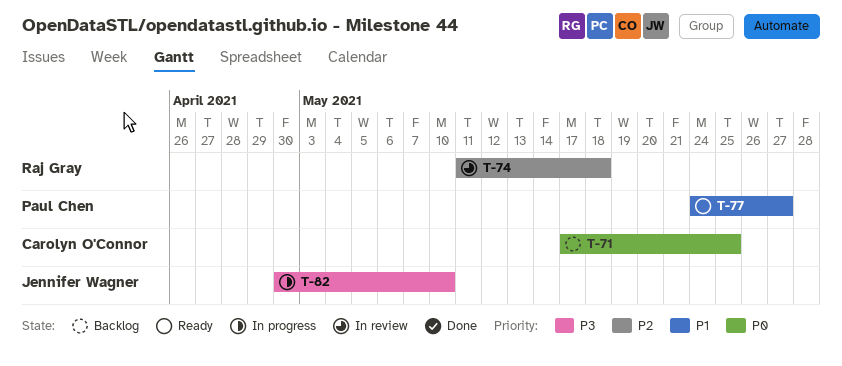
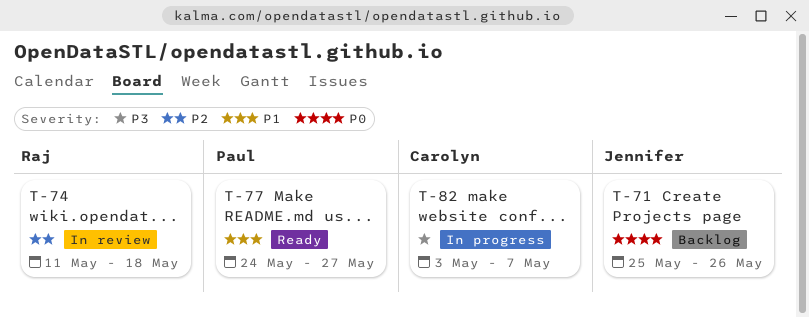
T-71, owner: Carolyn O'Connor -> Jennifer Wagner
T-71, start: May 17 -> May 25
T-71, due: May 25 -> May 26
T-82, owner: Jennifer Wagner -> Carolyn O'Connor
T-82, start: Apr 30 -> May 3
T-82, due: May 10 -> May 7

